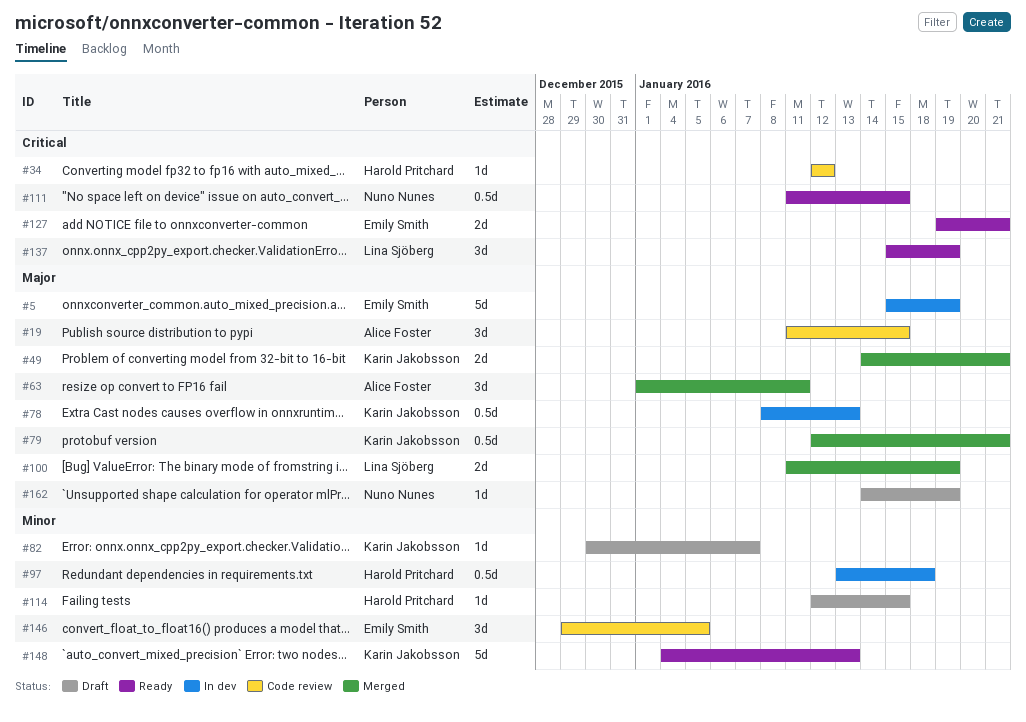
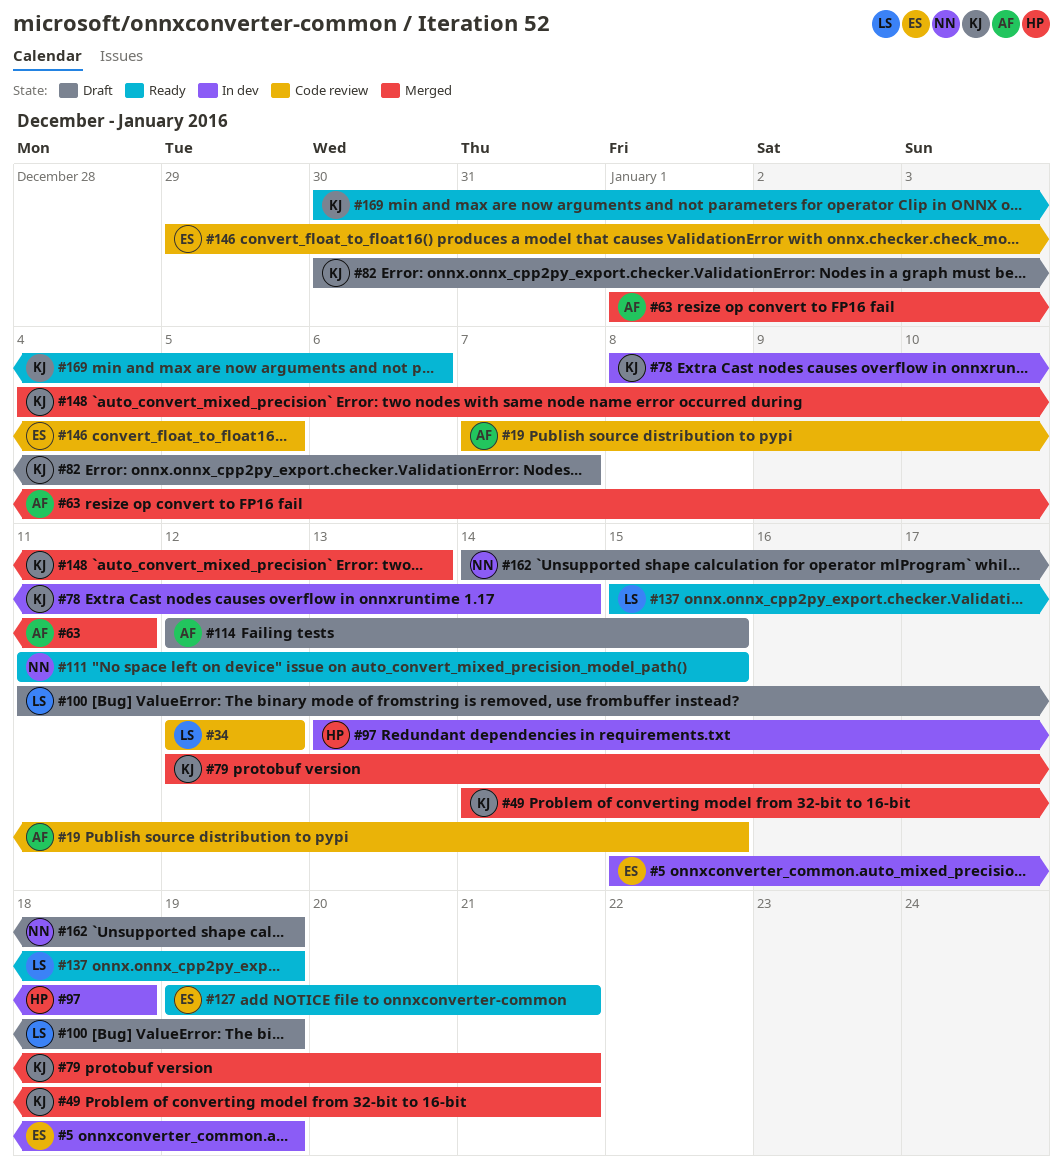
#19, start: Jan 11 -> Jan 7
#34, owner: Harold Pritchard -> Lina Sjöberg
#78, due: Jan 13 -> Jan 14
#100, status: Merged -> Draft
#114, owner: Harold Pritchard -> Alice Foster
#148, status: Ready -> Merged
#169: none -> present

